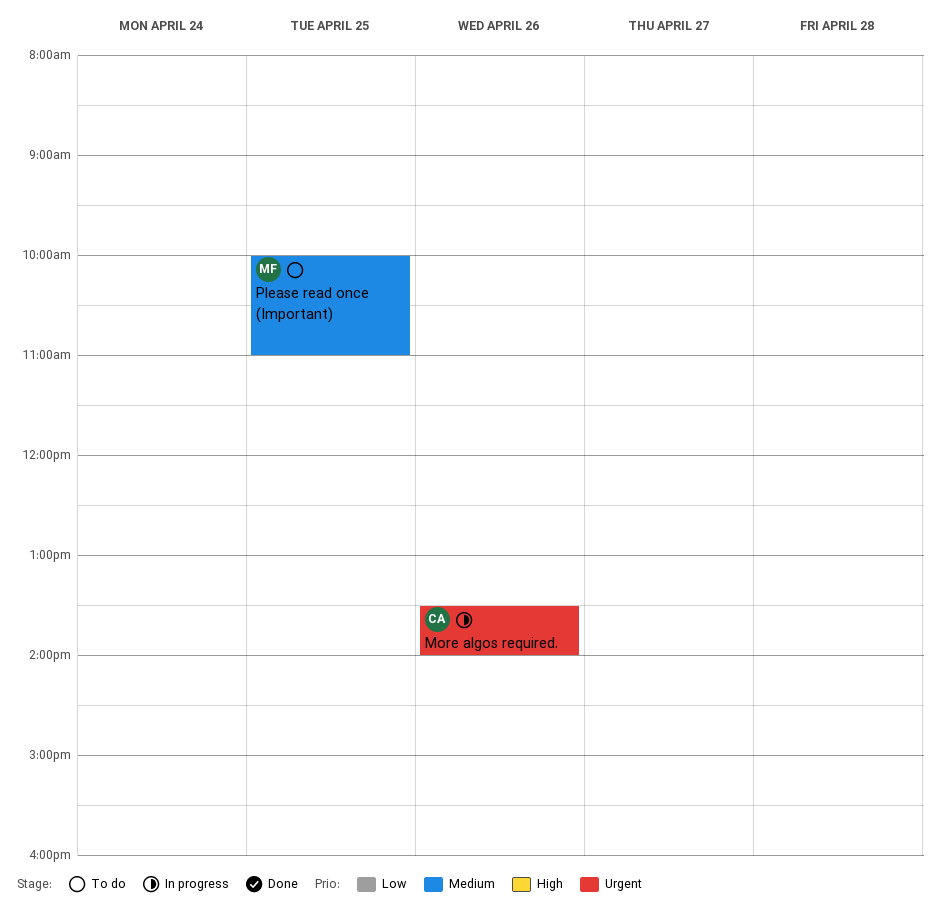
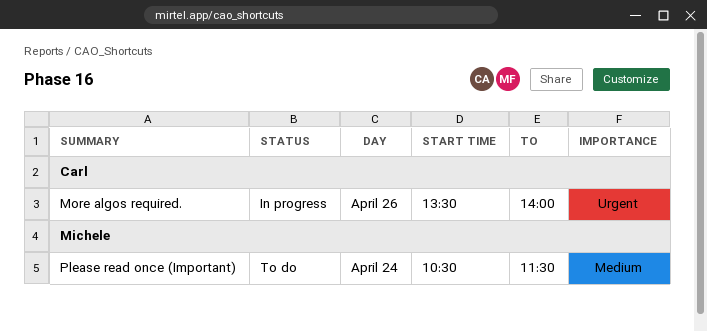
Please read once (Important), day: Apr 25 -> Apr 24
Please read once (Important), begins: 10:00 -> 10:30
Please read once (Important), ends: 11:00 -> 11:30

